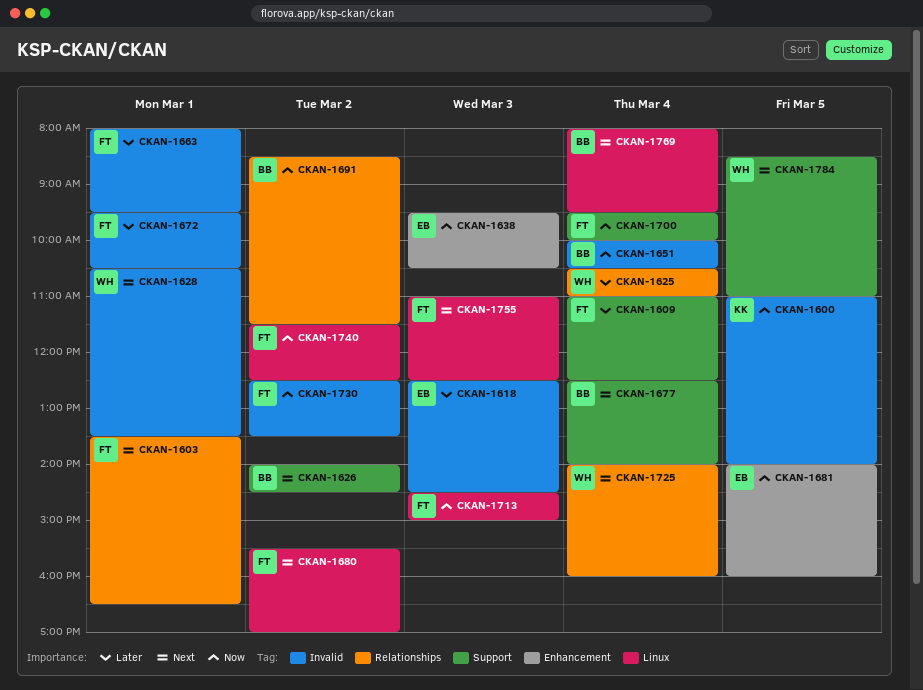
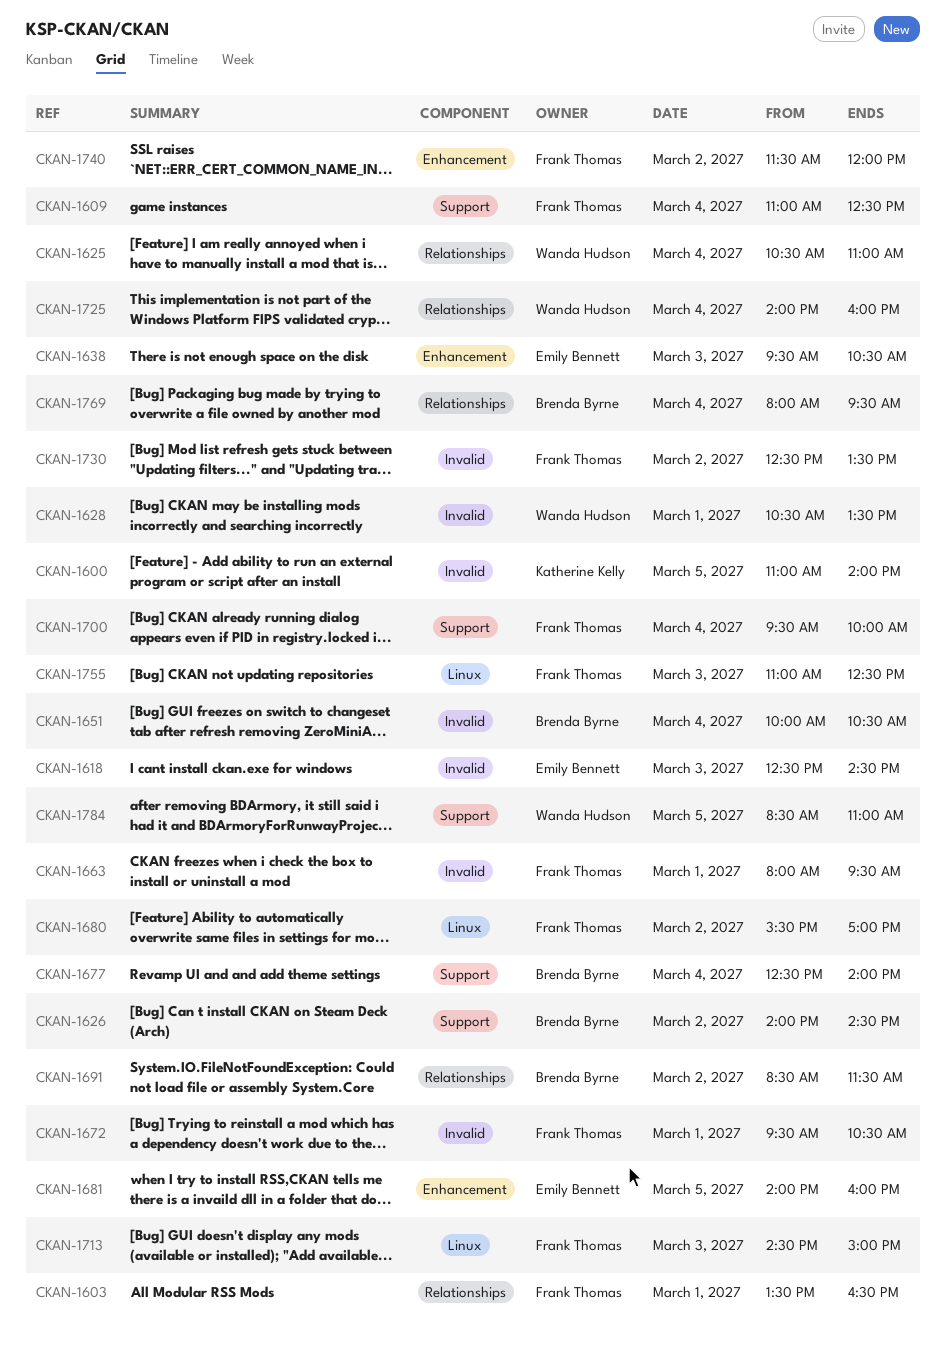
CKAN-1740, label: Linux -> Enhancement
CKAN-1740, ends: 12:30 -> 12:00
CKAN-1769, label: Linux -> Relationships

